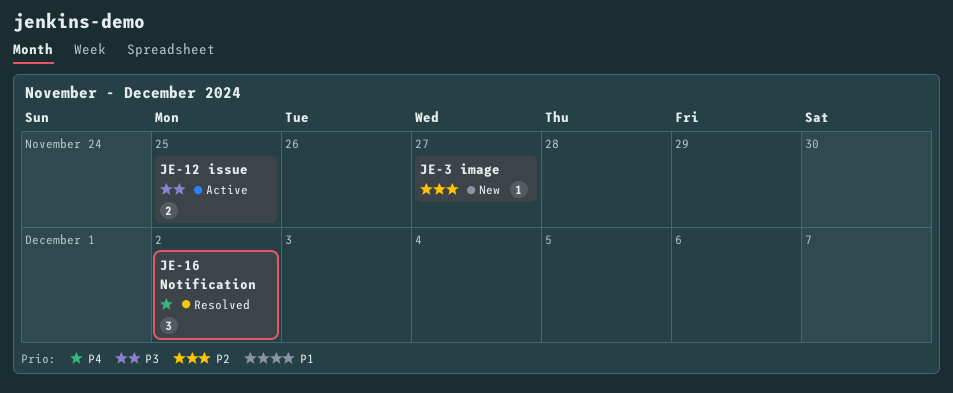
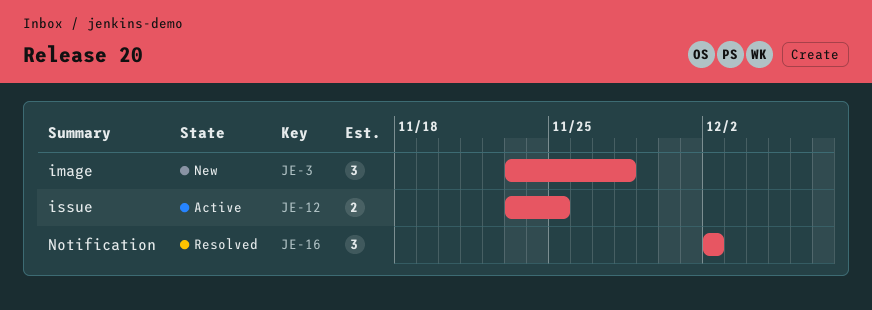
JE-3, estimate: 1 -> 3
JE-3, due: Nov 27 -> Nov 28

